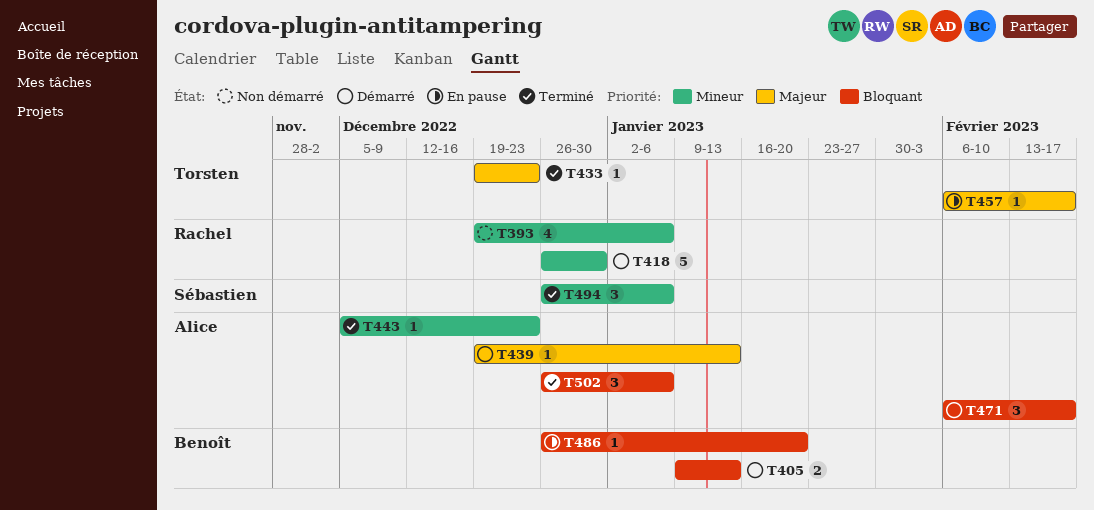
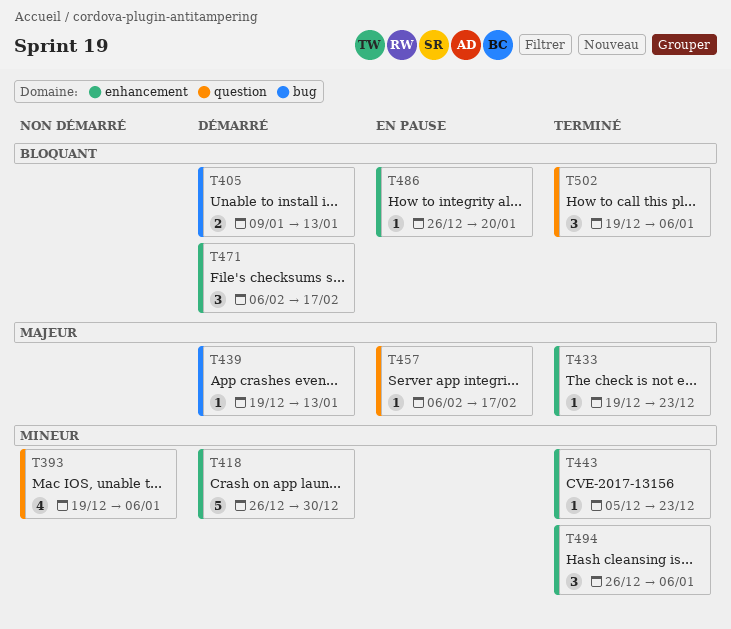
T502, start: Dec 26 -> Dec 19

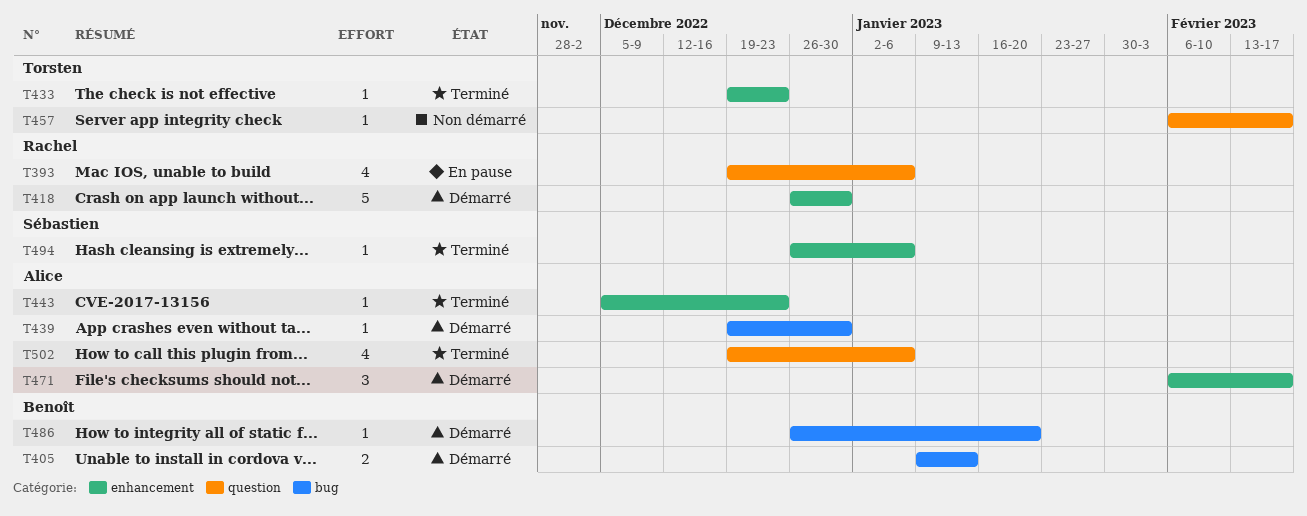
T393, status: Non démarré -> En pause
T439, due: Jan 13 -> Dec 30
T457, status: En pause -> Non démarré
T486, status: En pause -> Démarré
T486, label: enhancement -> bug
T494, estimate: 3 -> 1
T502, estimate: 3 -> 4

